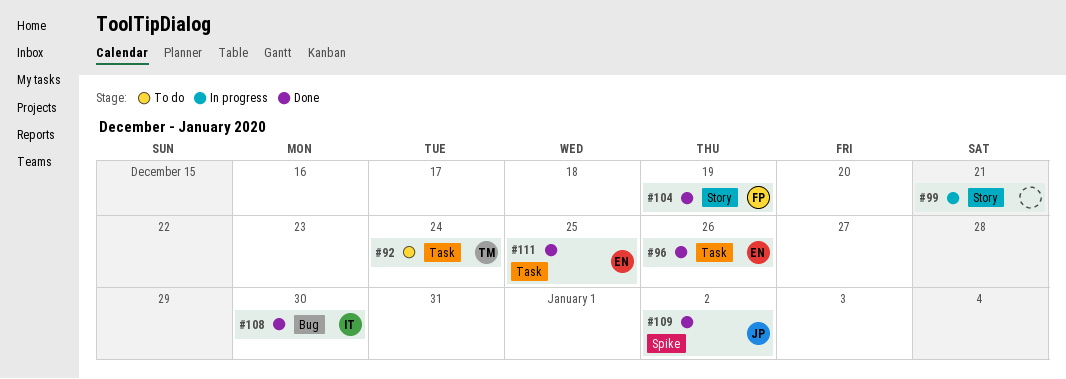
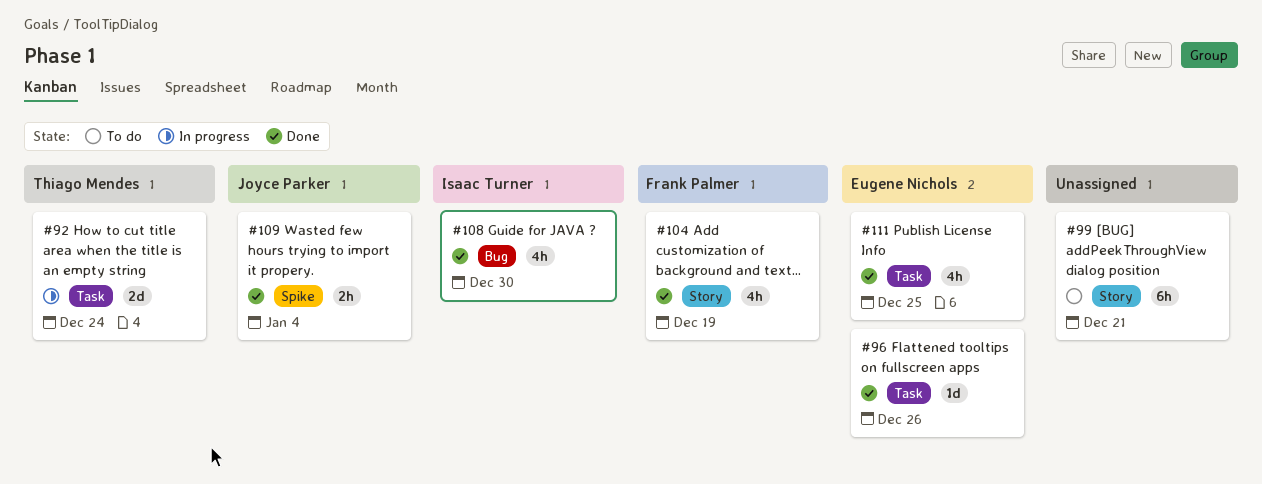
#92, status: To do -> In progress
#99, status: In progress -> To do
#109, due: Jan 2 -> Jan 4

